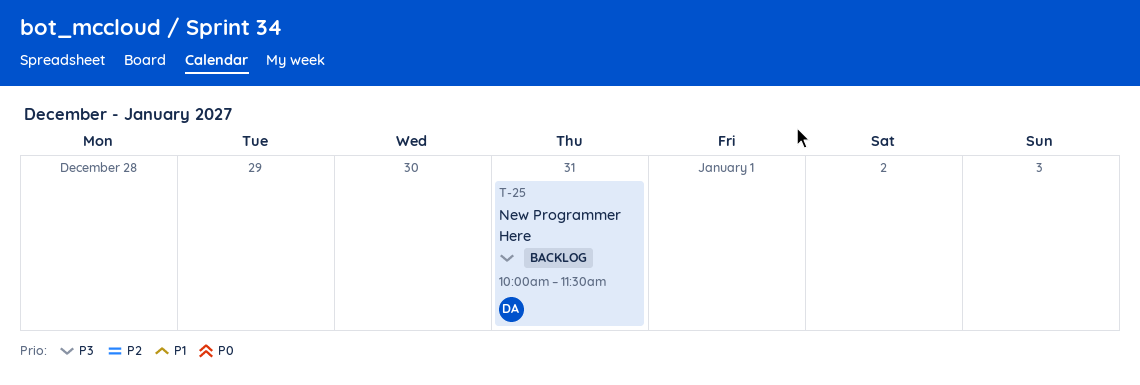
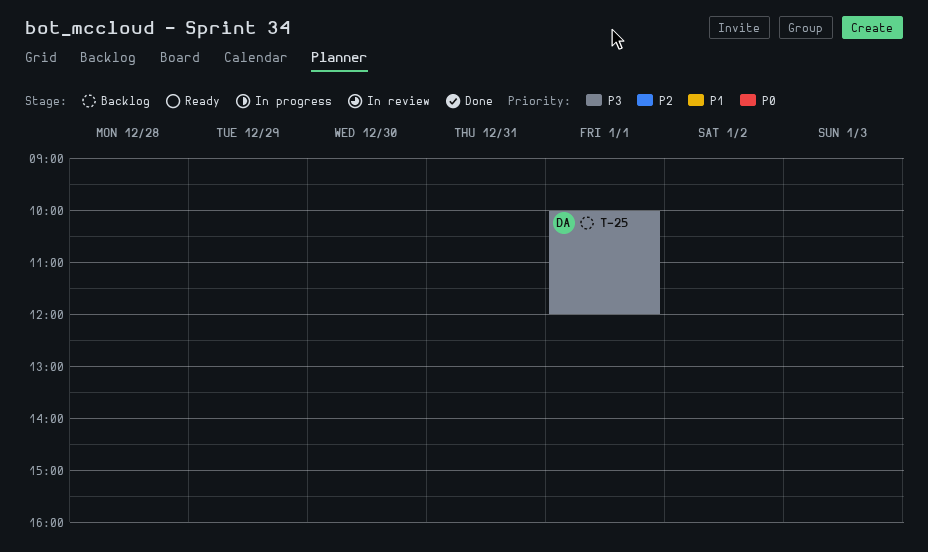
T-25, day: Dec 31 -> Jan 1
T-25, ends: 11:30 -> 12:00

